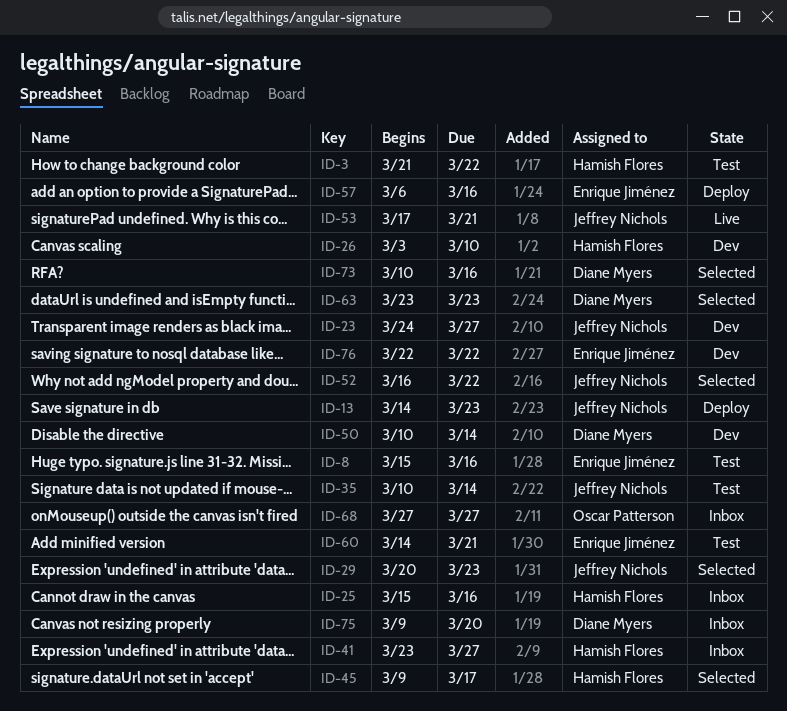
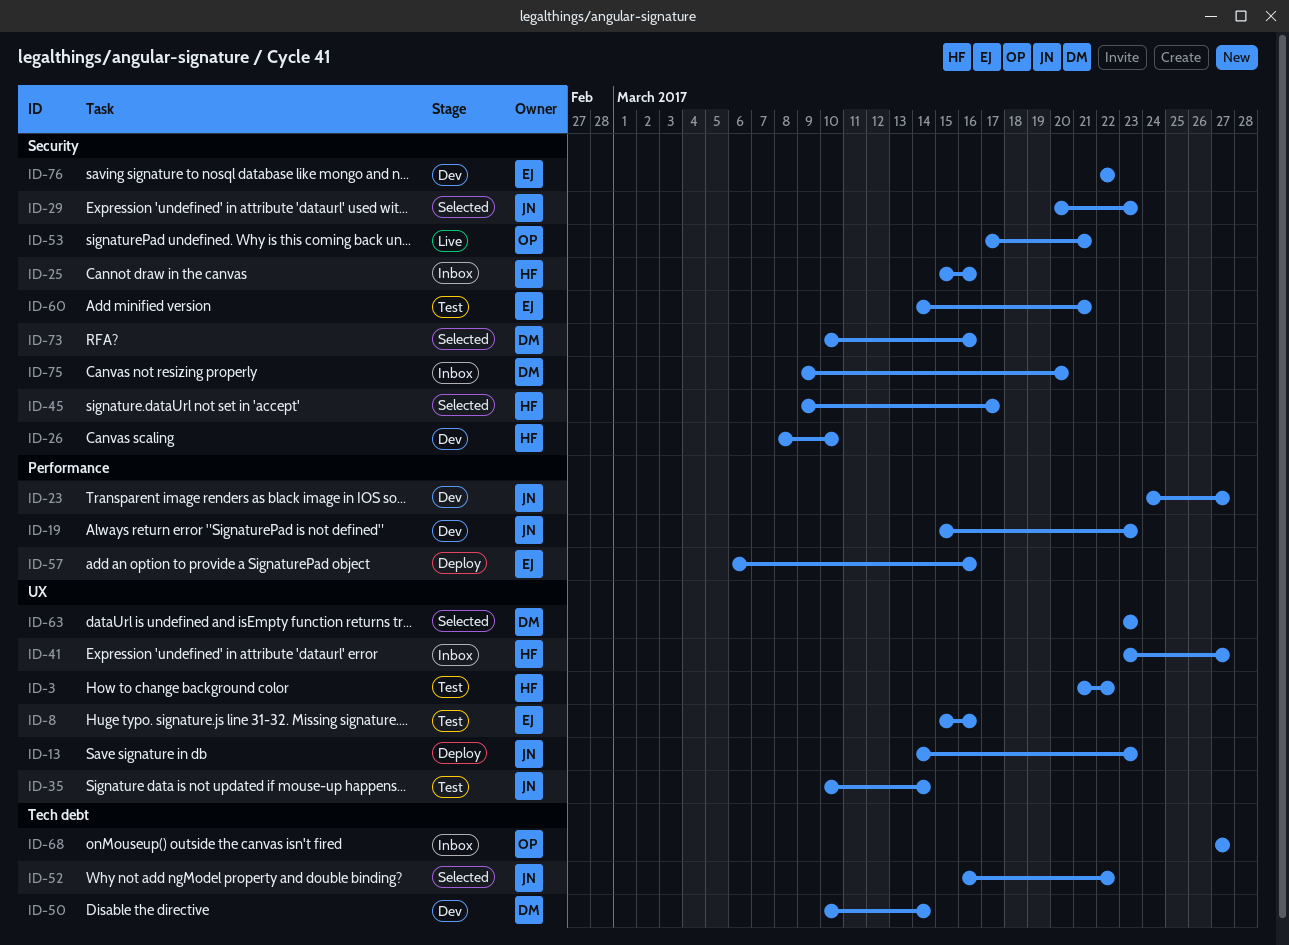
ID-19: none -> present
ID-26, start: Mar 3 -> Mar 8
ID-53, owner: Jeffrey Nichols -> Oscar Patterson

